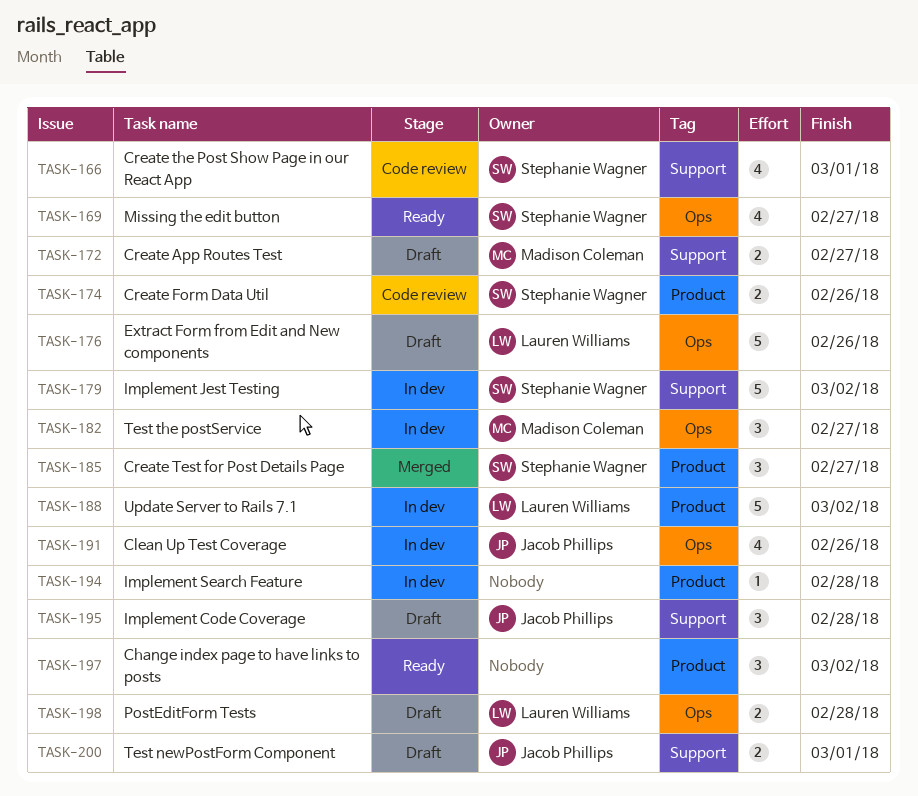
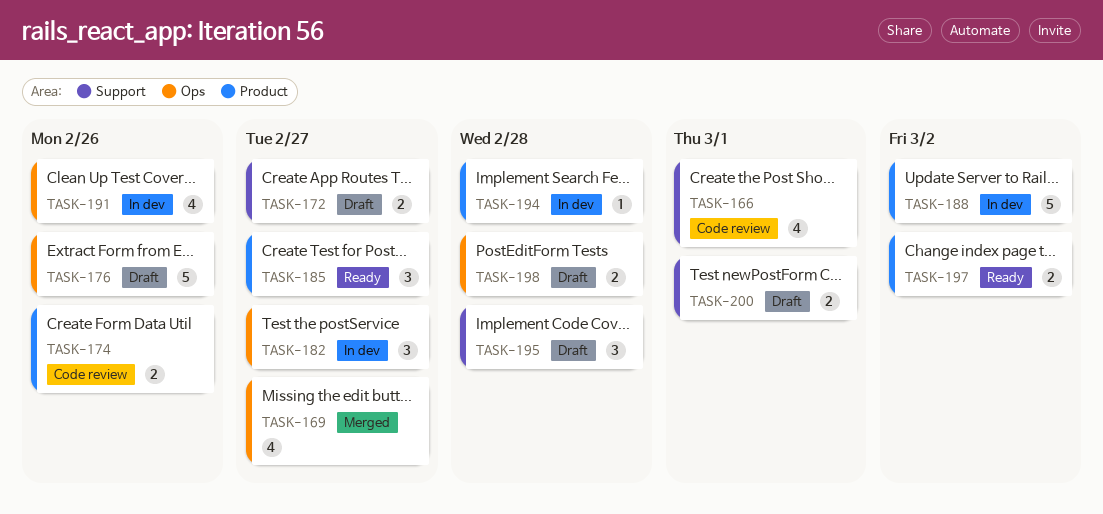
TASK-169, status: Ready -> Merged
TASK-179: present -> none
TASK-185, status: Merged -> Ready
TASK-197, estimate: 3 -> 2

